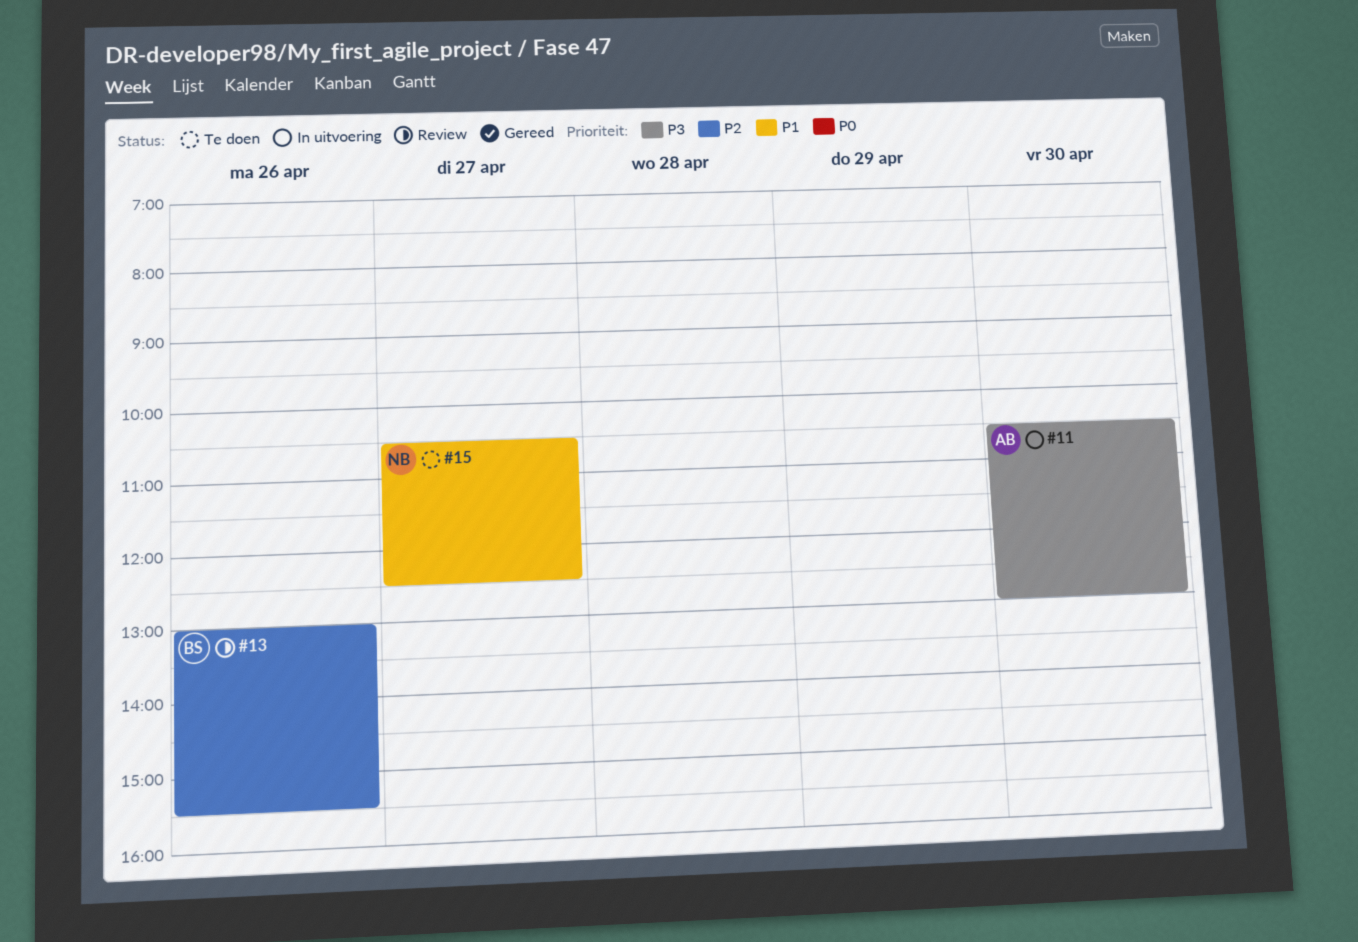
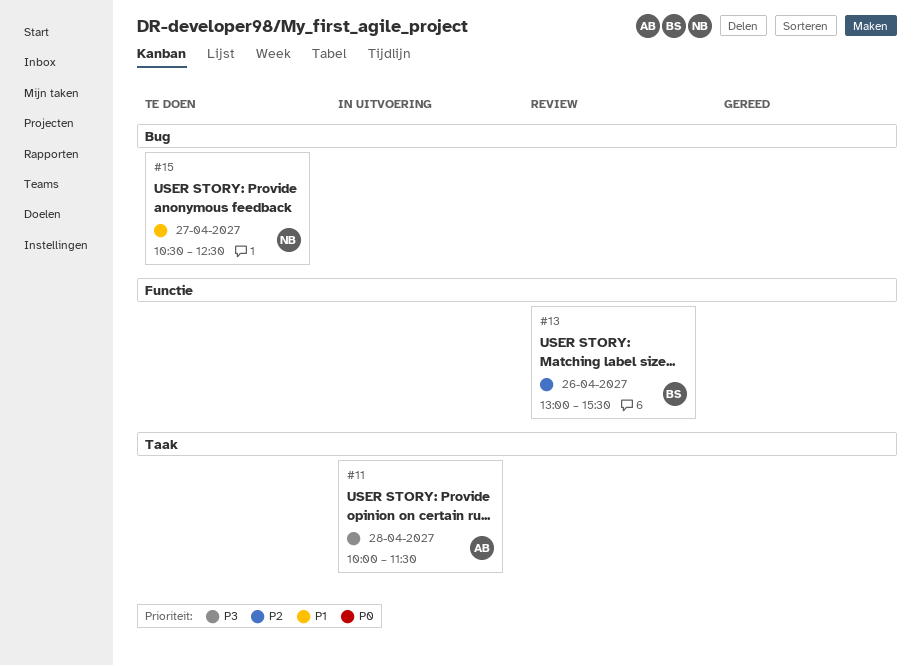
#11, day: Apr 30 -> Apr 28
#11, begins: 10:30 -> 10:00
#11, ends: 13:00 -> 11:30

